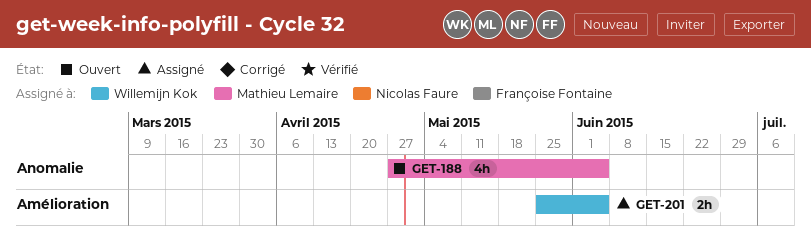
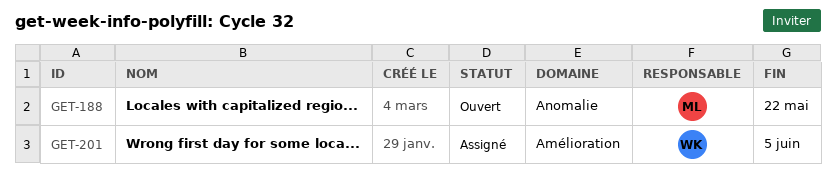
GET-188, due: Jun 5 -> May 22

